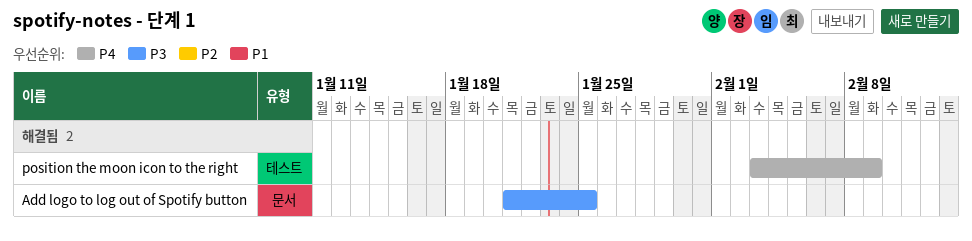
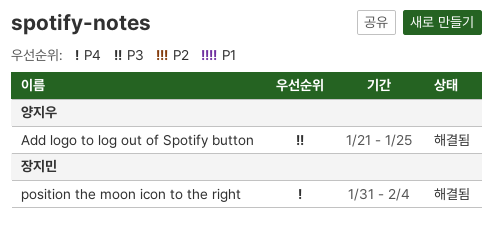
position the moon icon to the right, start: Feb 3 -> Jan 31
position the moon icon to the right, due: Feb 9 -> Feb 4

